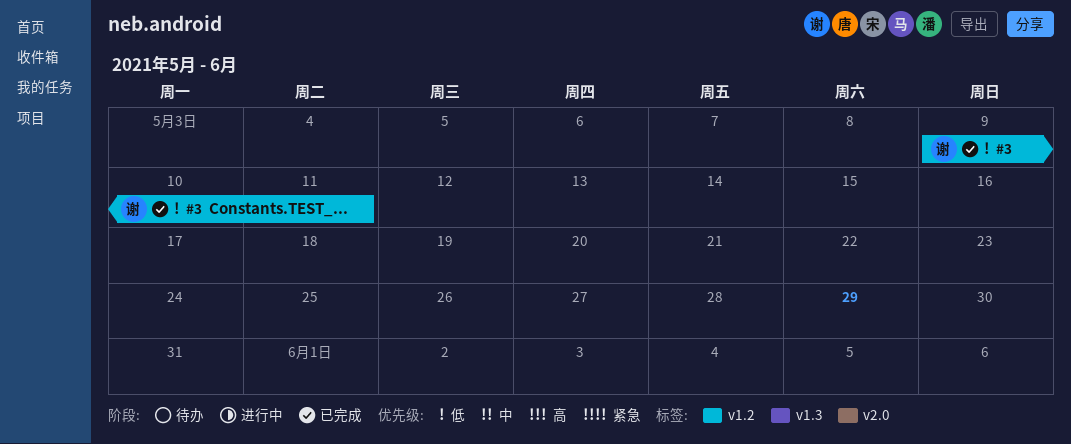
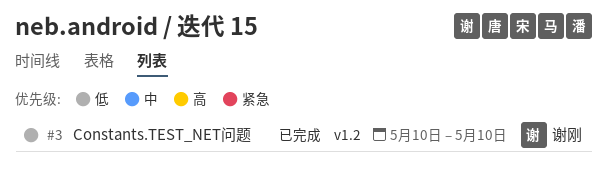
#3, start: May 9 -> May 10
#3, due: May 11 -> May 10

